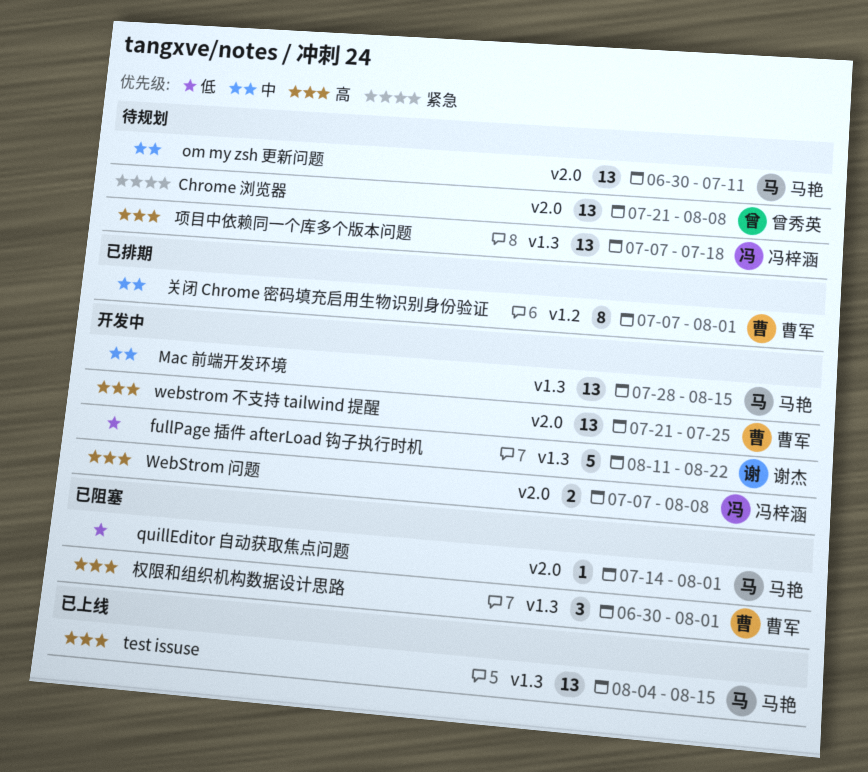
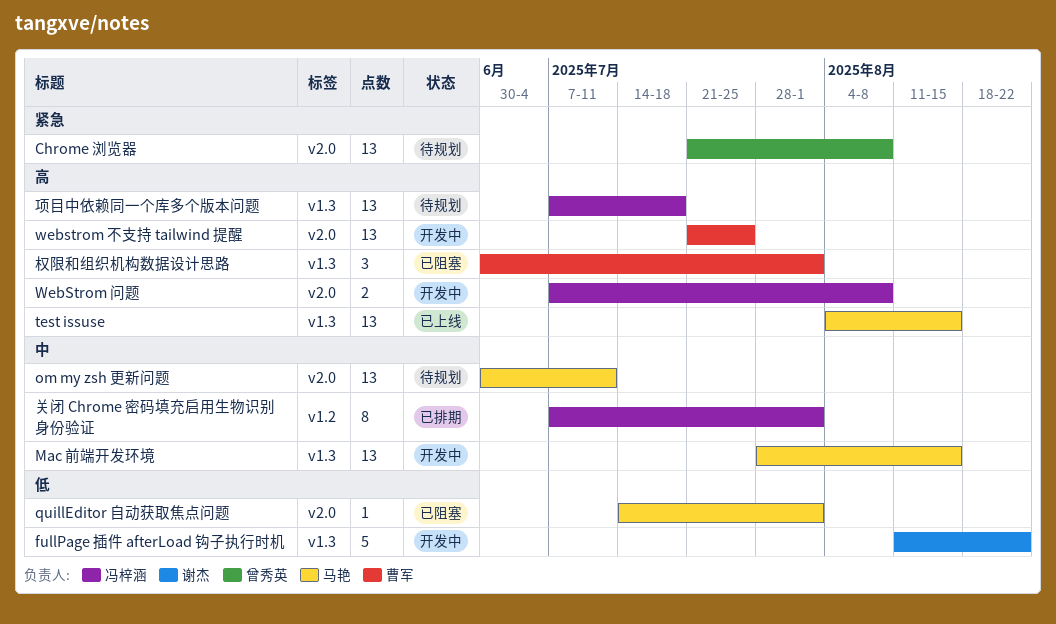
关闭 Chrome 密码填充启用生物识别身份验证, owner: 曹军 -> 冯梓涵

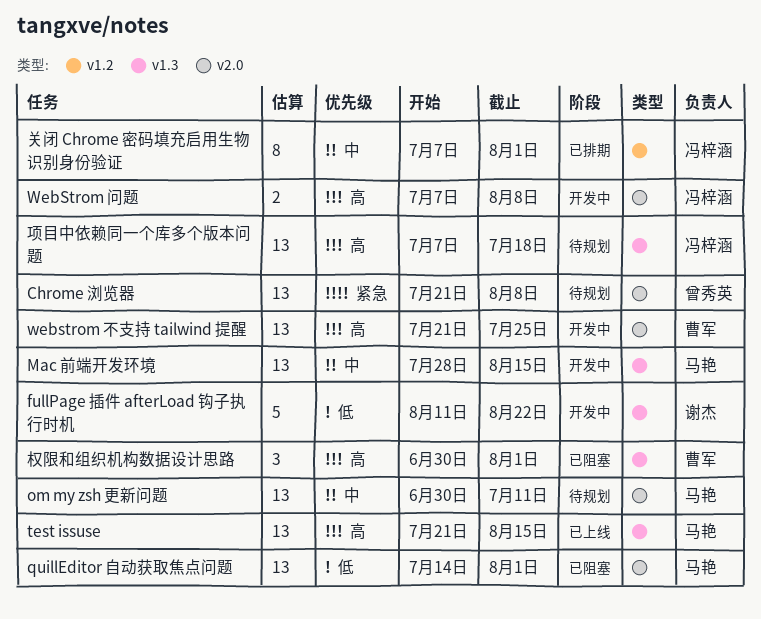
quillEditor 自动获取焦点问题, estimate: 1 -> 13
test issuse, start: Aug 4 -> Jul 21

